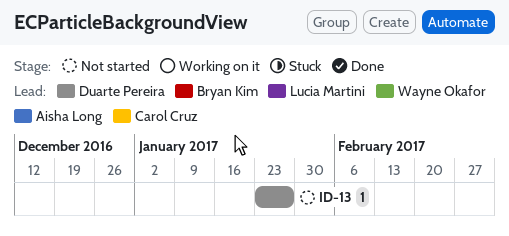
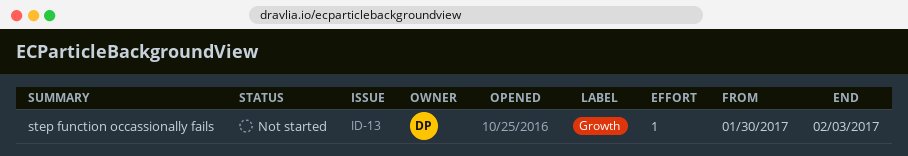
ID-13, start: Jan 23 -> Jan 30
ID-13, due: Jan 27 -> Feb 3

